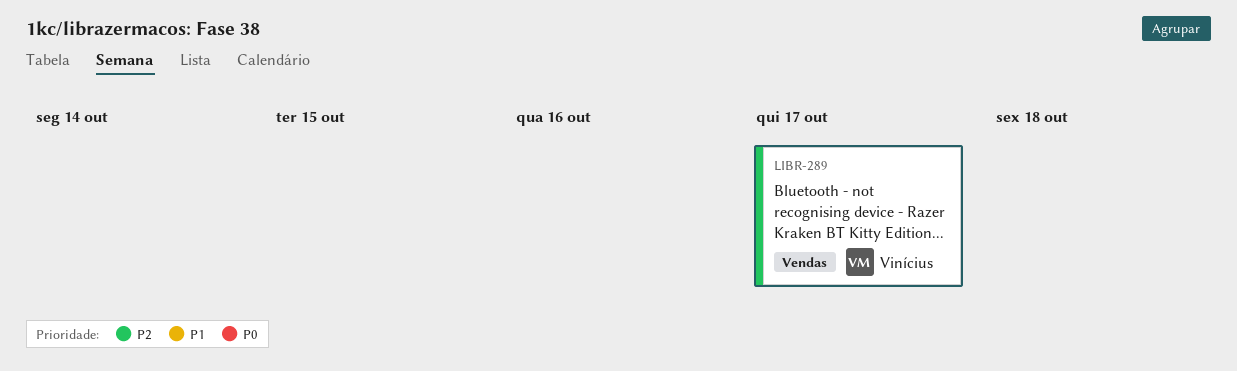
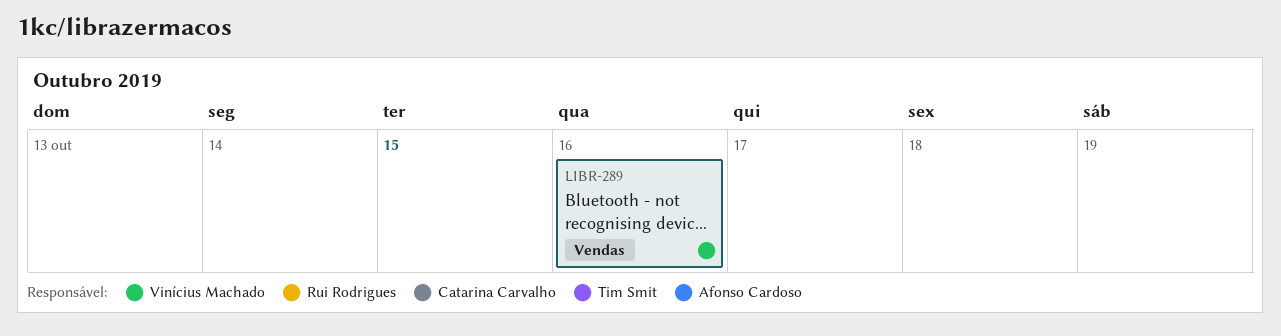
LIBR-289, due: Oct 17 -> Oct 16

